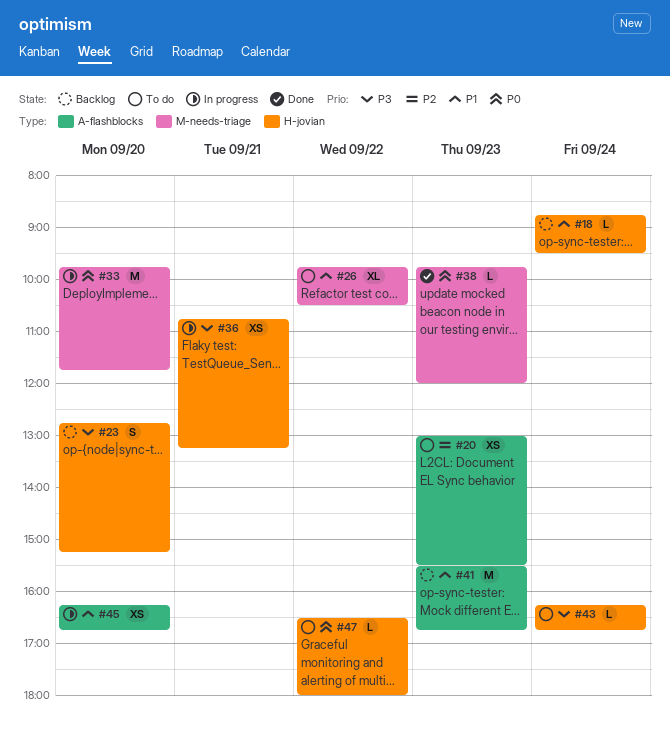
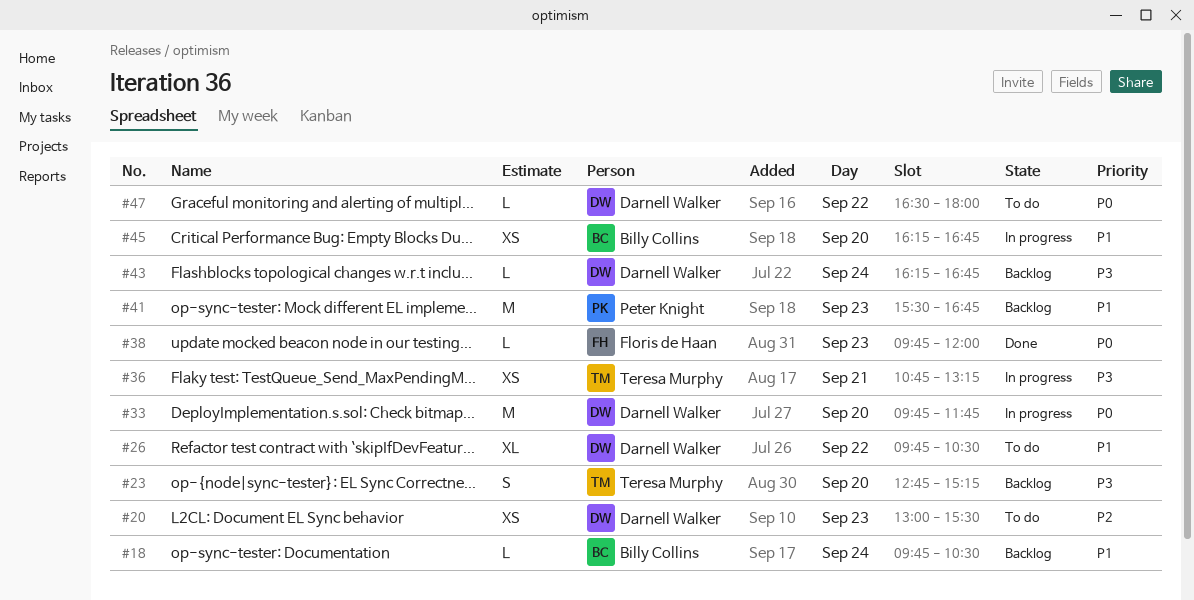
#18, begins: 08:45 -> 09:45
#18, ends: 09:30 -> 10:30
#43, status: To do -> Backlog

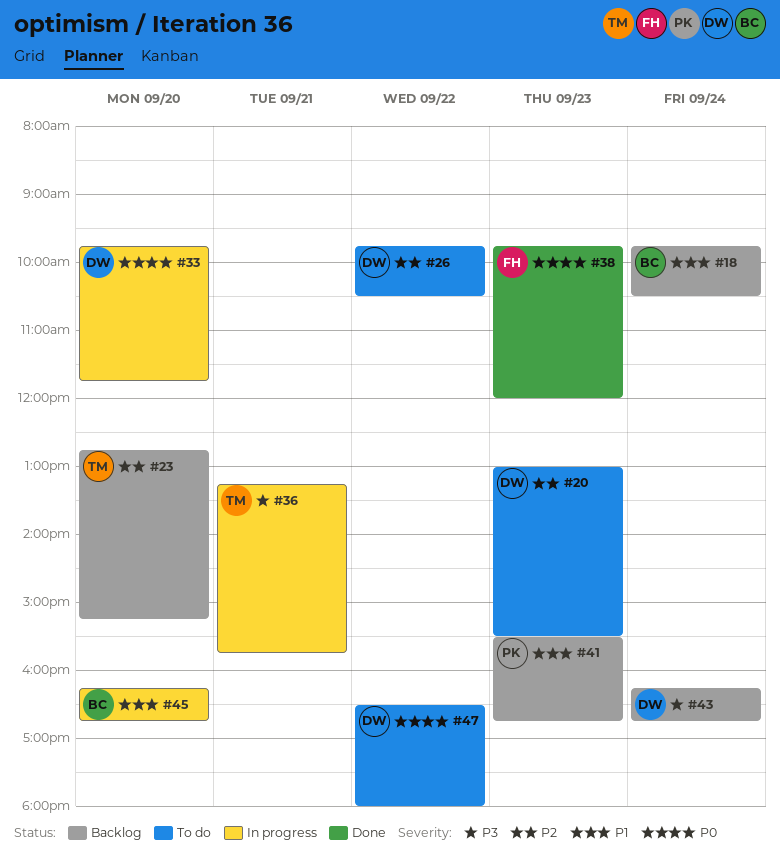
#23, priority: P3 -> P2
#26, priority: P1 -> P2
#36, begins: 10:45 -> 13:15
#36, ends: 13:15 -> 15:45

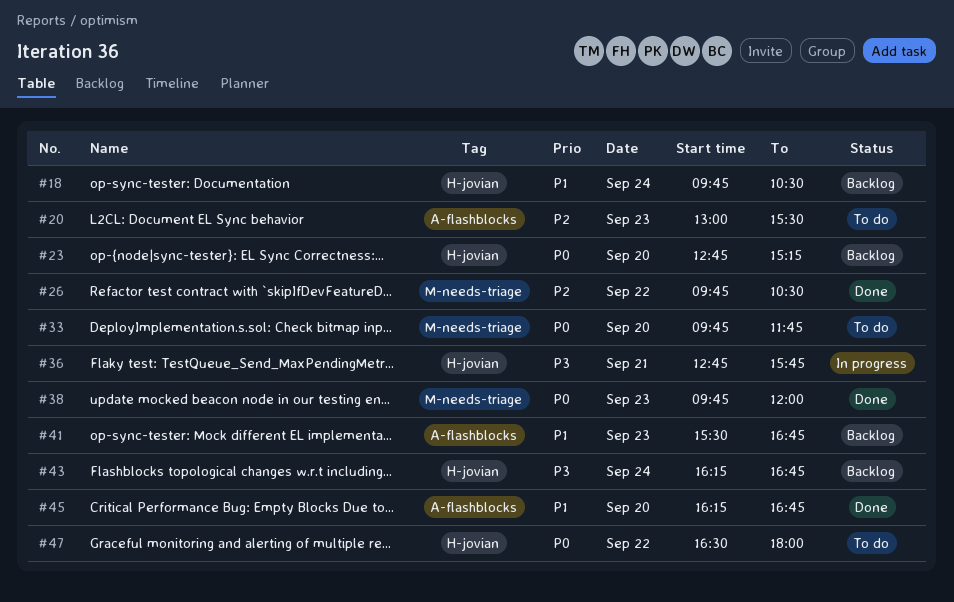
#23, priority: P2 -> P0
#26, status: To do -> Done
#33, status: In progress -> To do
#36, begins: 13:15 -> 12:45
#45, status: In progress -> Done

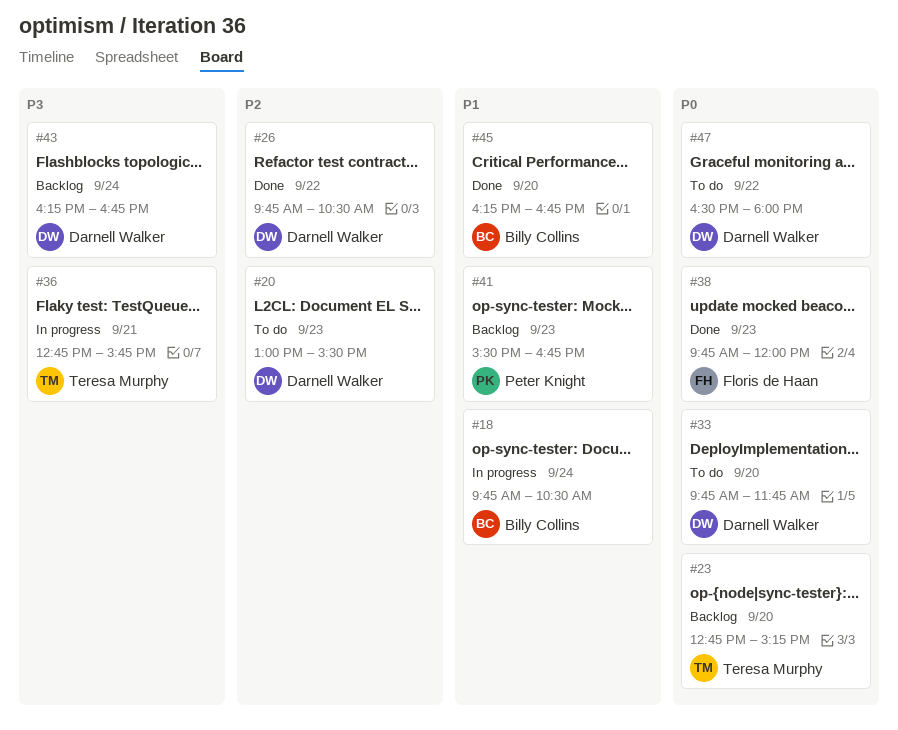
#18, status: Backlog -> In progress

